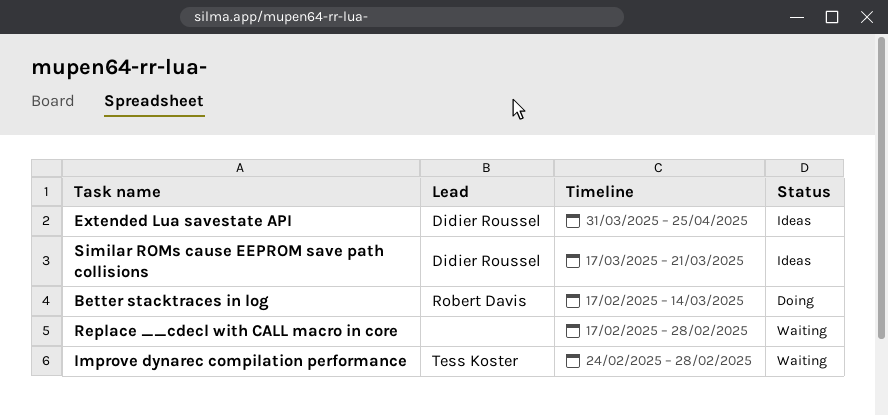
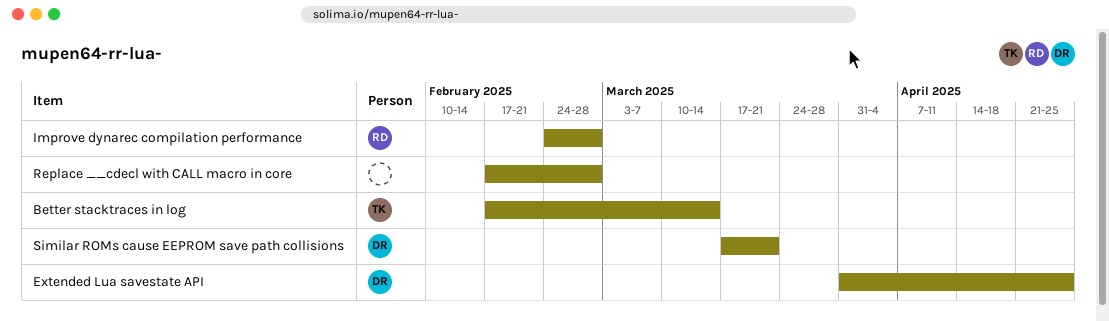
Better stacktraces in log, owner: Robert Davis -> Tess Koster
Improve dynarec compilation performance, owner: Tess Koster -> Robert Davis

